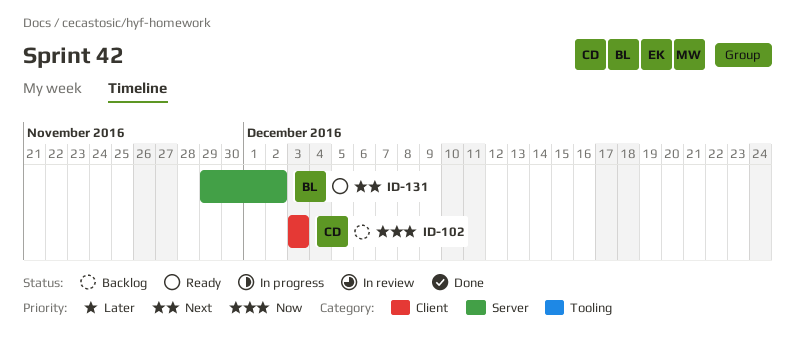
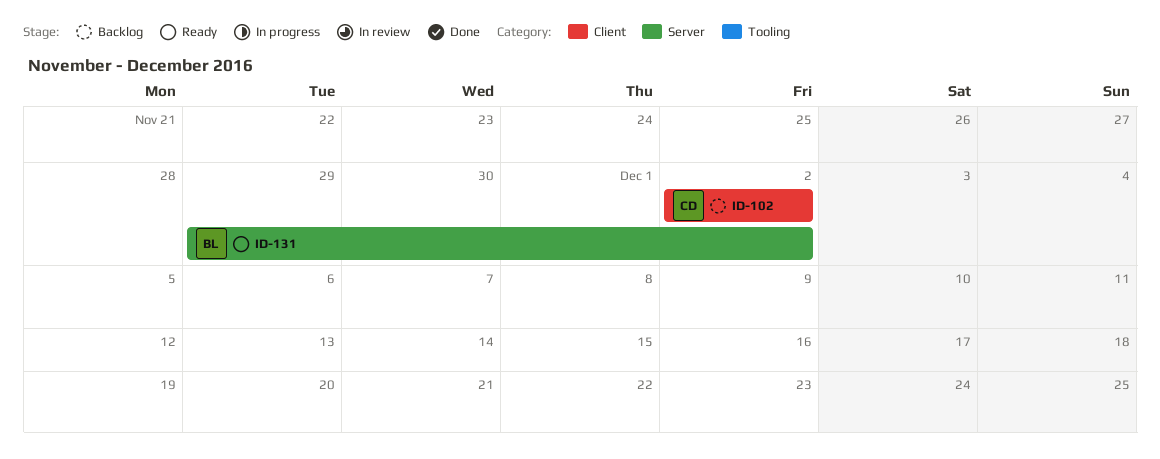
ID-102, start: Dec 3 -> Dec 2
ID-102, due: Dec 3 -> Dec 2

